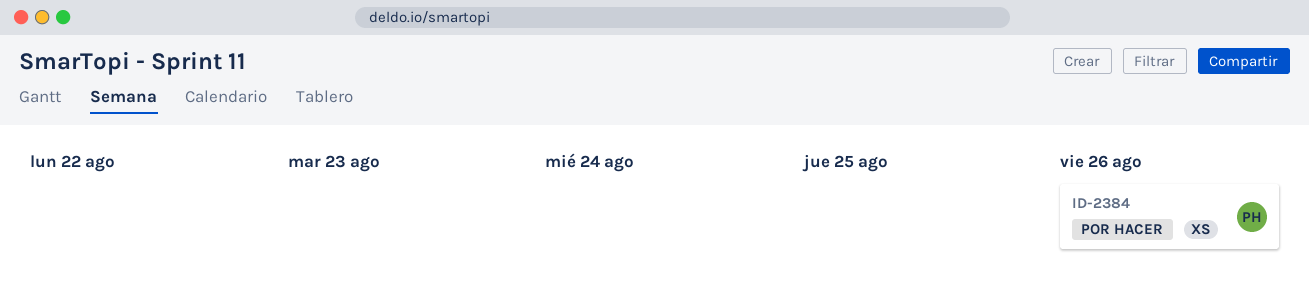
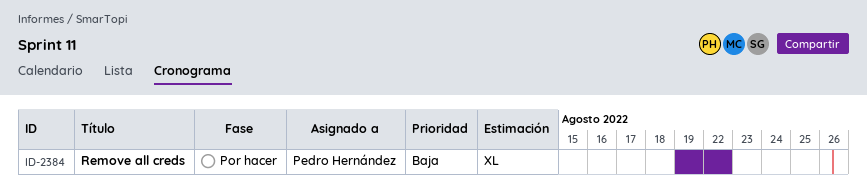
ID-2384, estimate: XS -> XL
ID-2384, due: Aug 26 -> Aug 22

